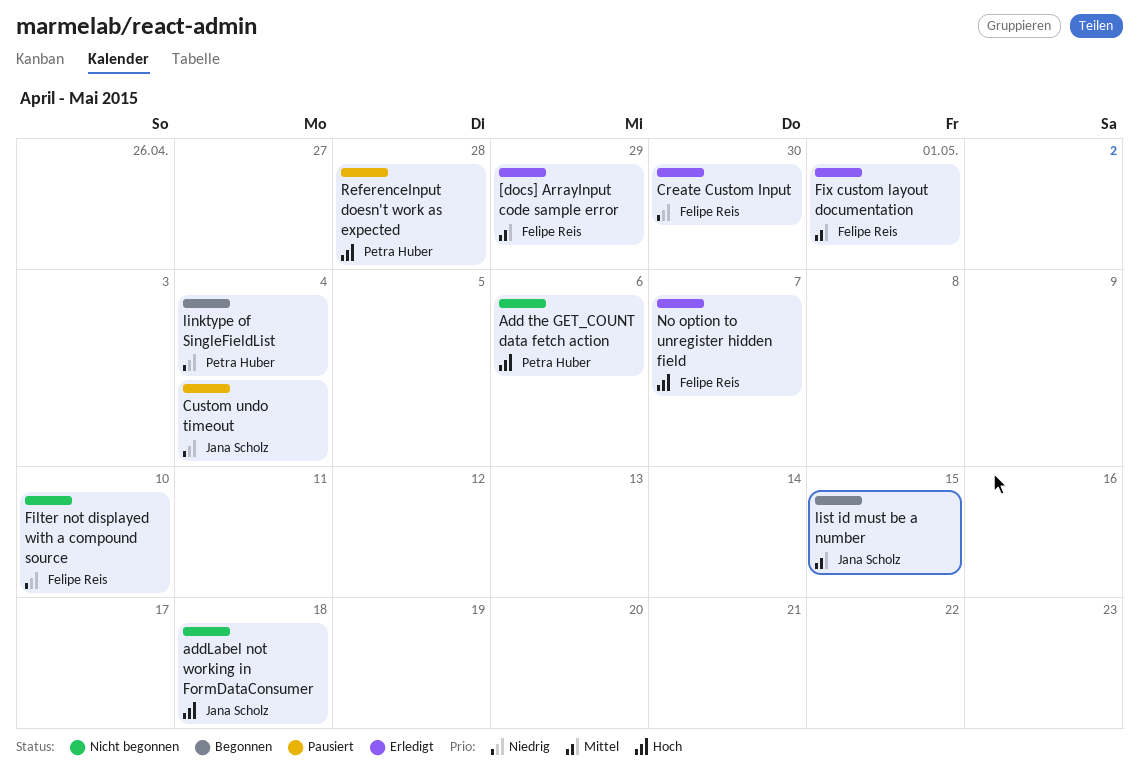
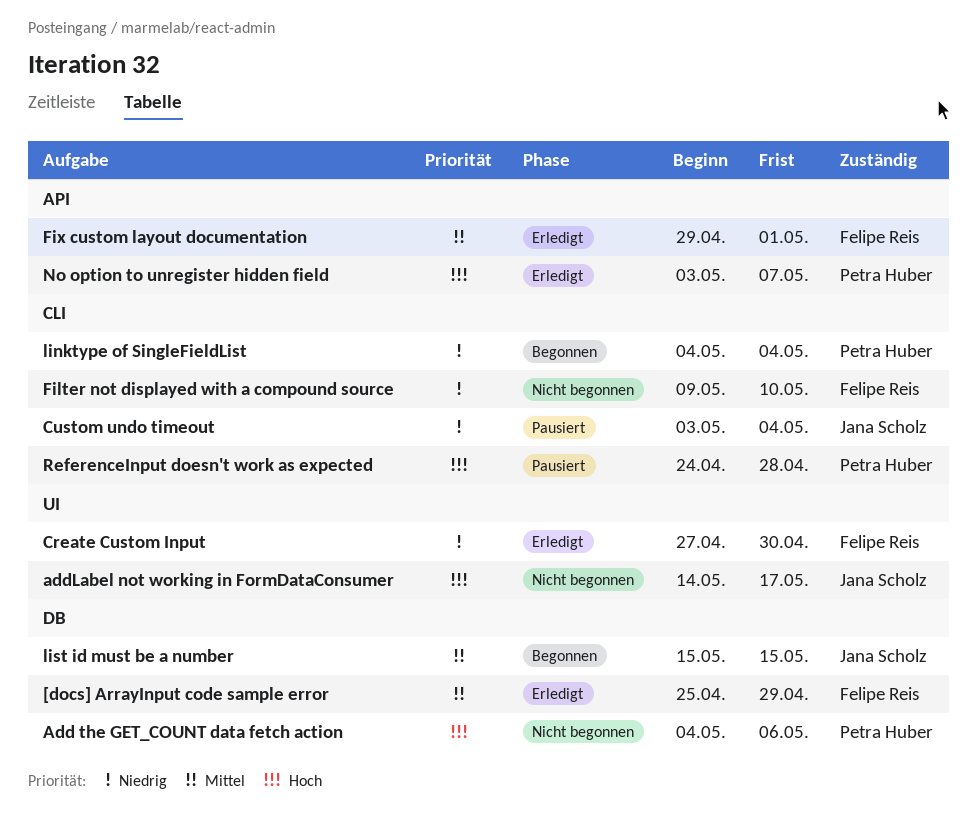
addLabel not working in FormDataConsumer, due: May 18 -> May 17
No option to unregister hidden field, owner: Felipe Reis -> Petra Huber

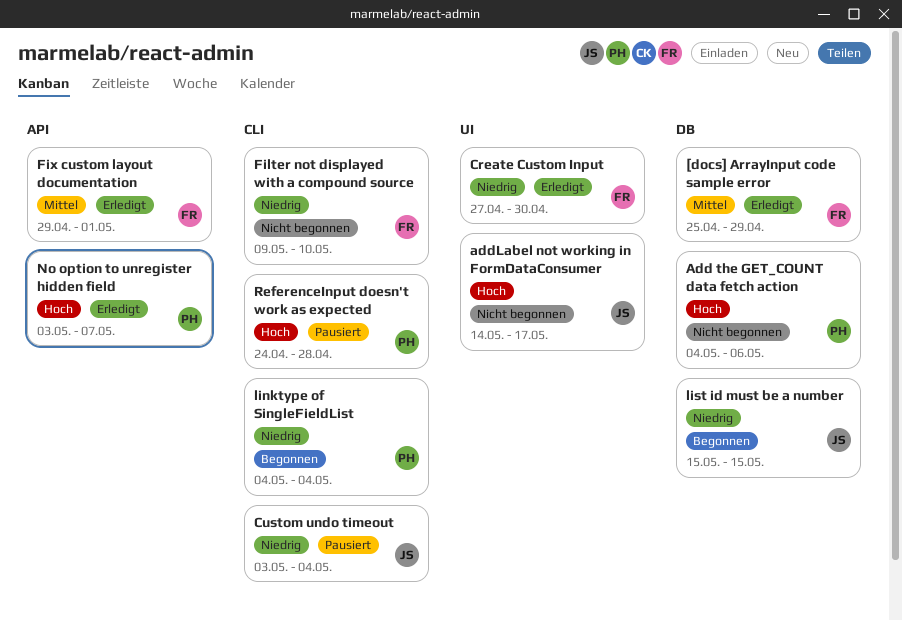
list id must be a number, priority: Mittel -> Niedrig

